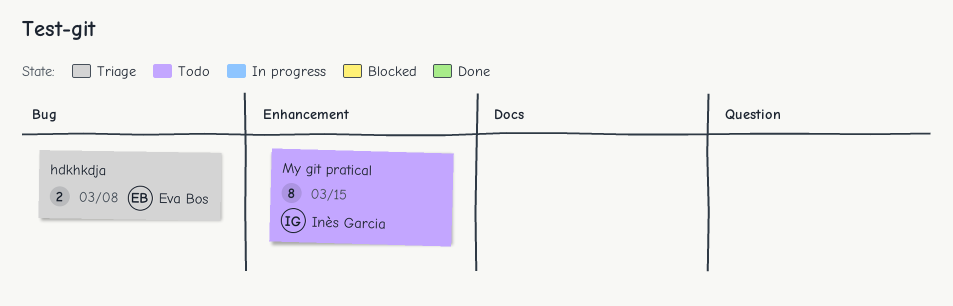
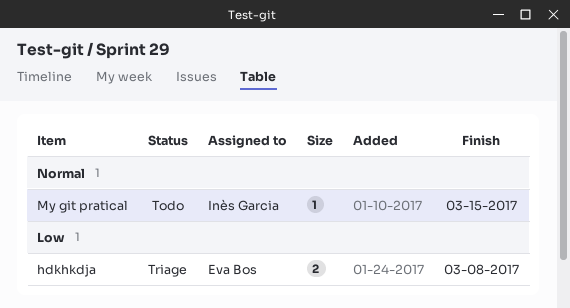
My git pratical, estimate: 8 -> 1

